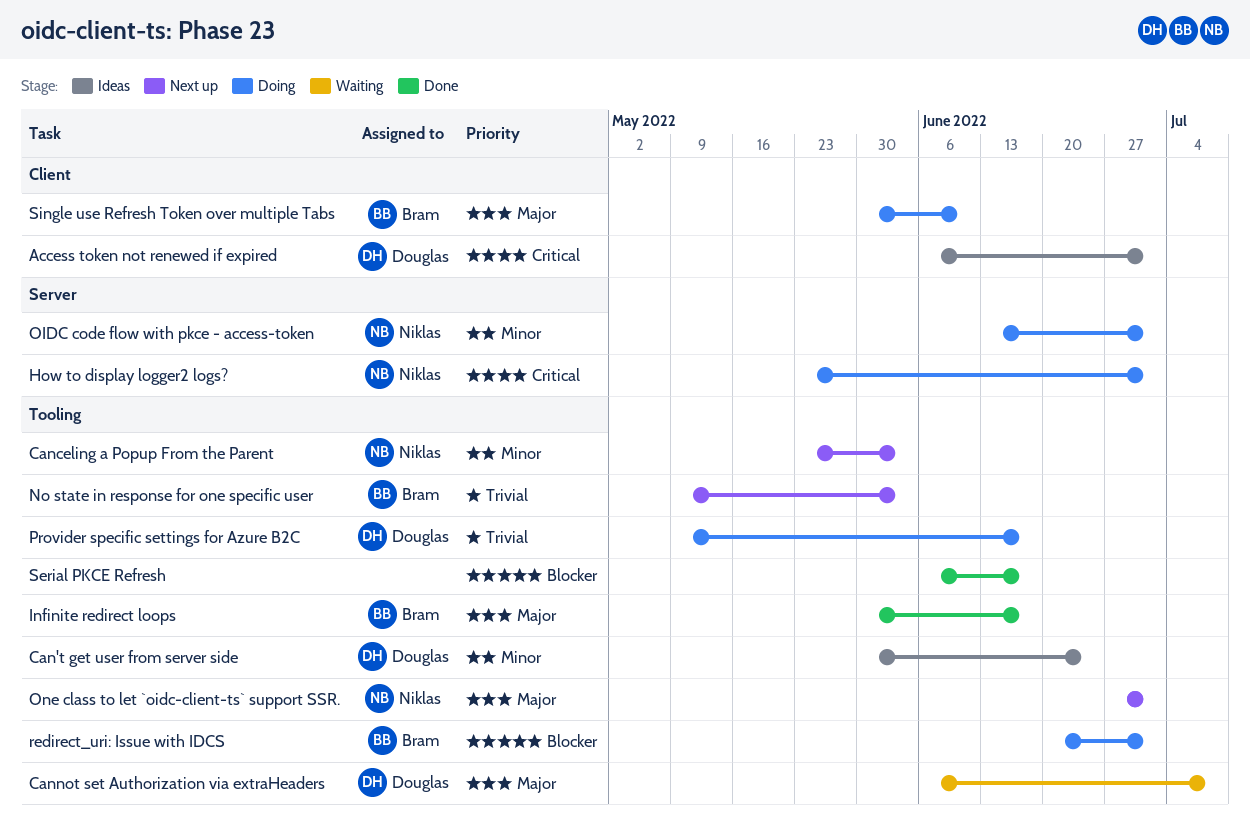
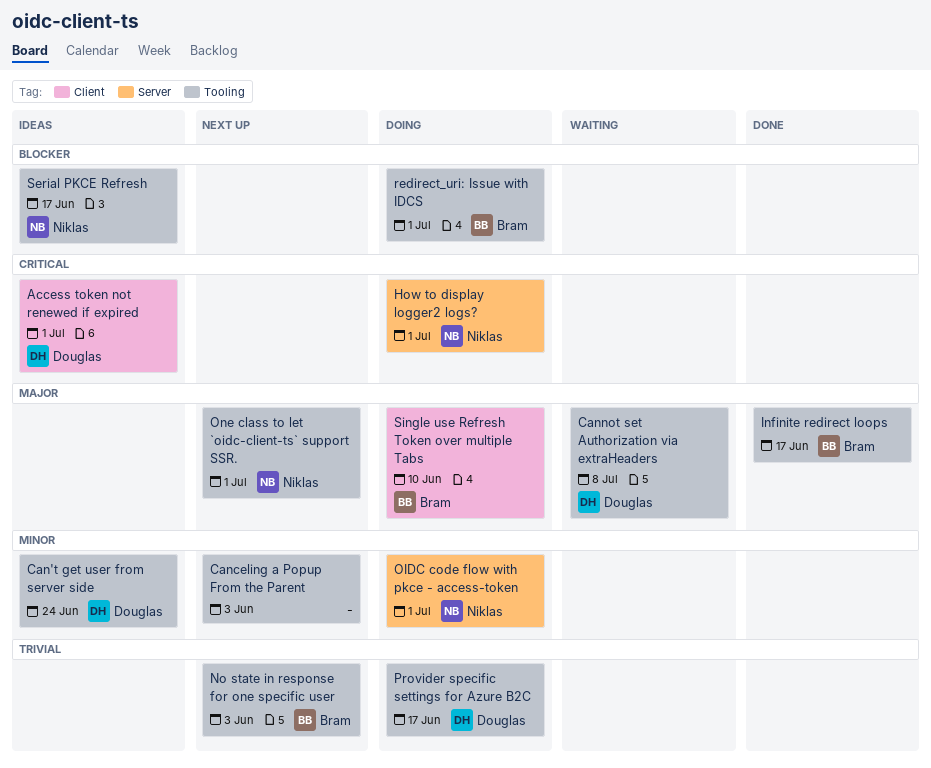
Canceling a Popup From the Parent, owner: Niklas -> none
Serial PKCE Refresh, status: Done -> Ideas
Serial PKCE Refresh, owner: none -> Niklas

